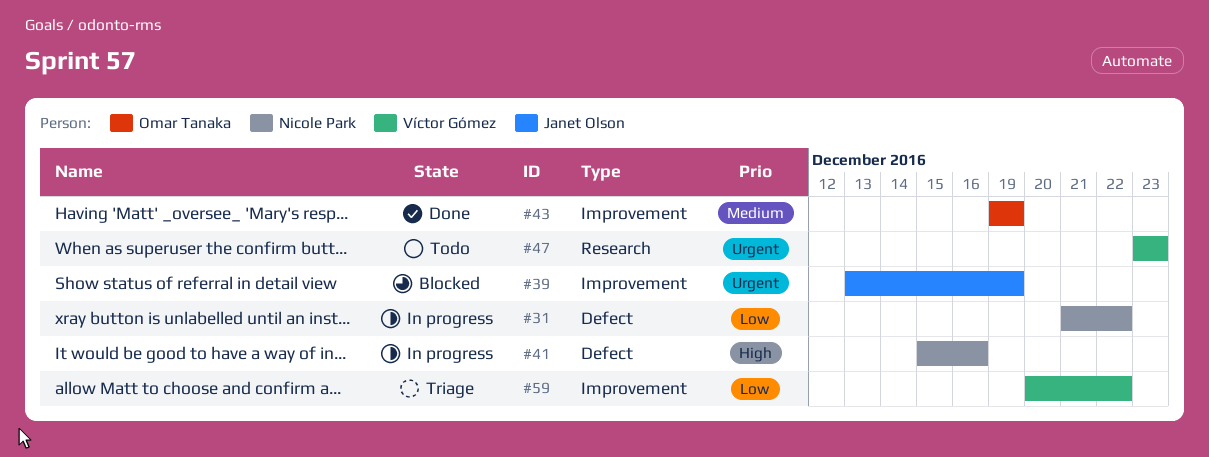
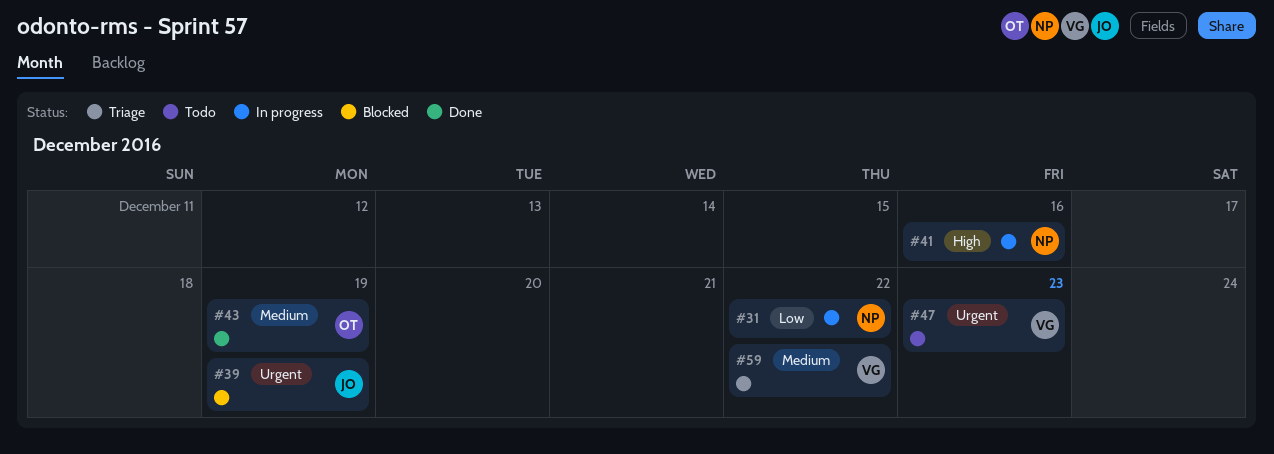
#59, priority: Low -> Medium

